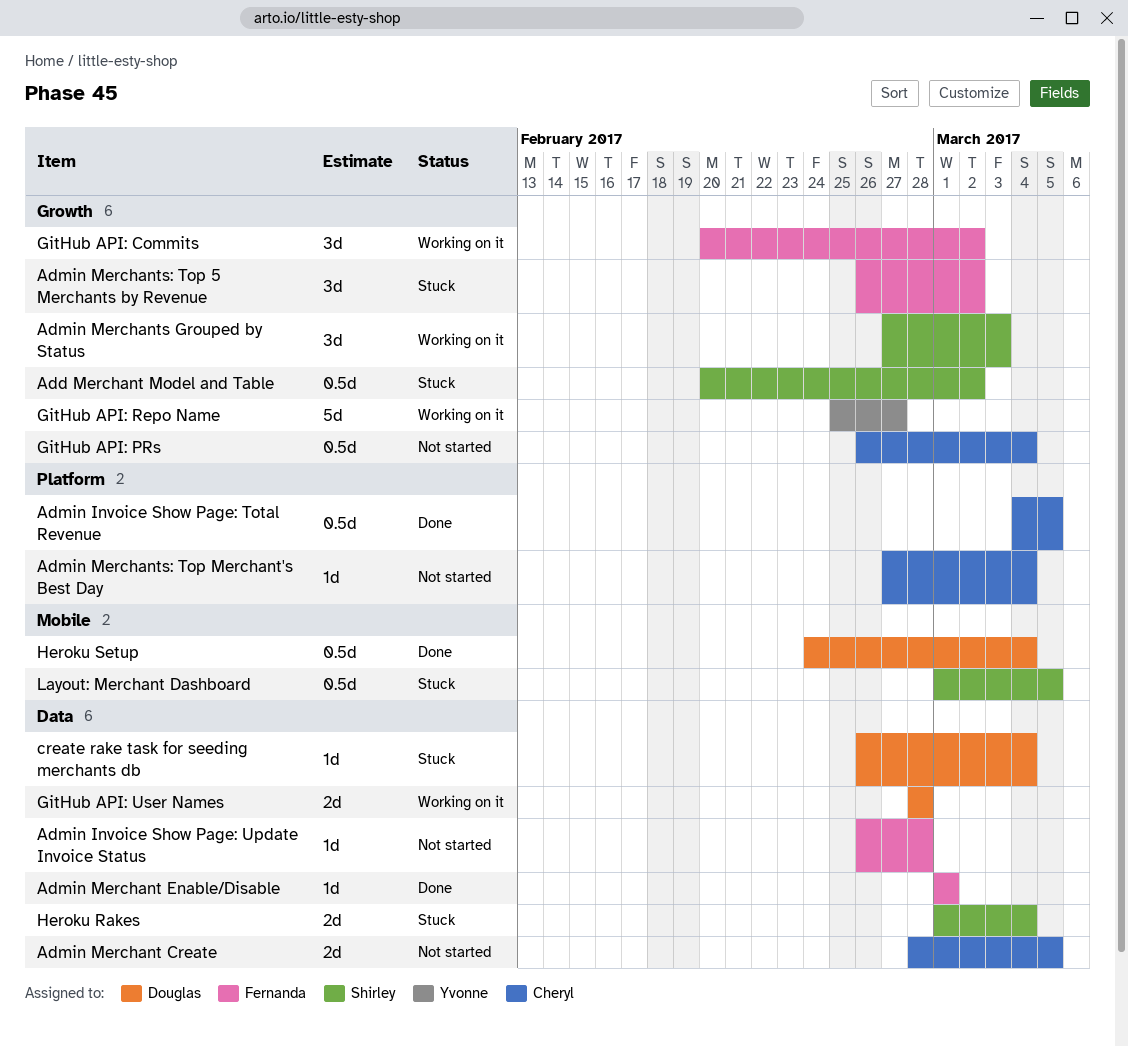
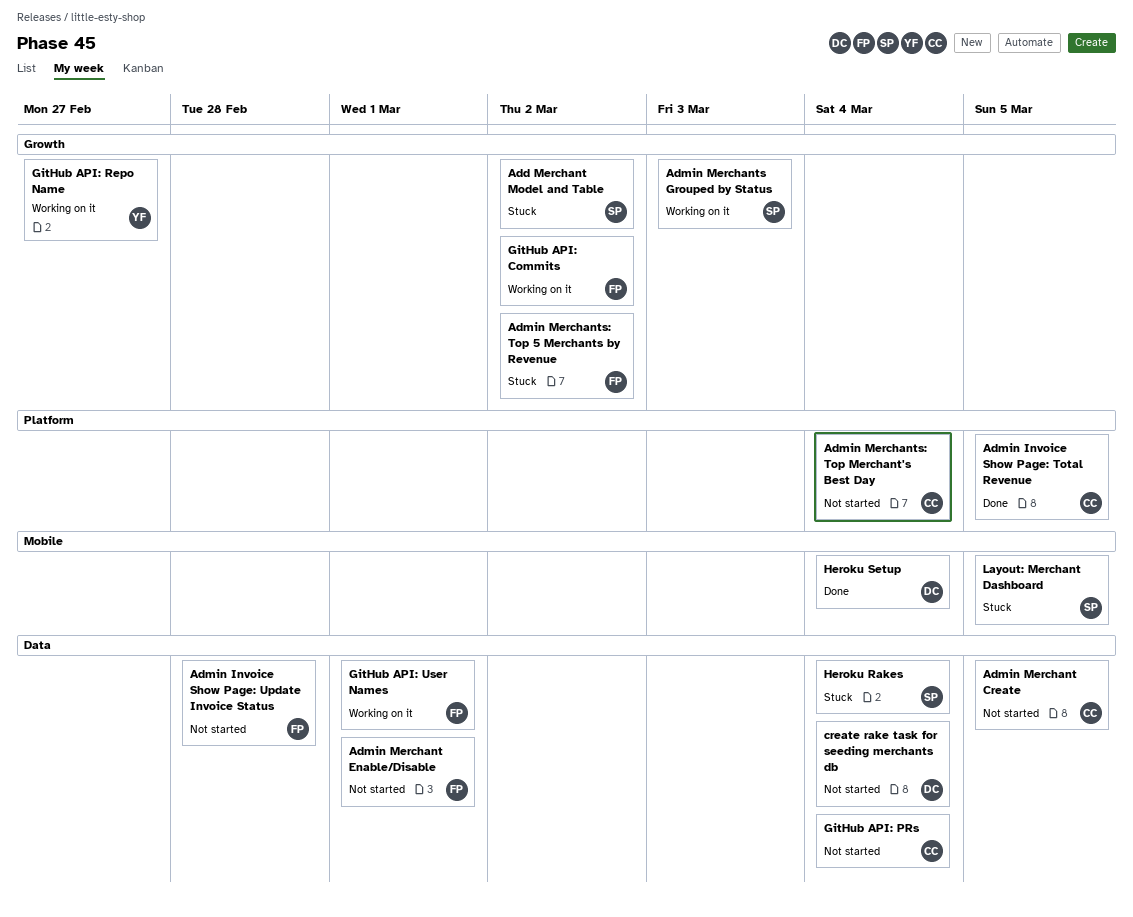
Admin Merchant Enable/Disable, status: Done -> Not started
create rake task for seeding merchants db, status: Stuck -> Not started
GitHub API: PRs, label: Growth -> Data
GitHub API: User Names, owner: Douglas -> Fernanda
GitHub API: User Names, due: Feb 28 -> Mar 1

